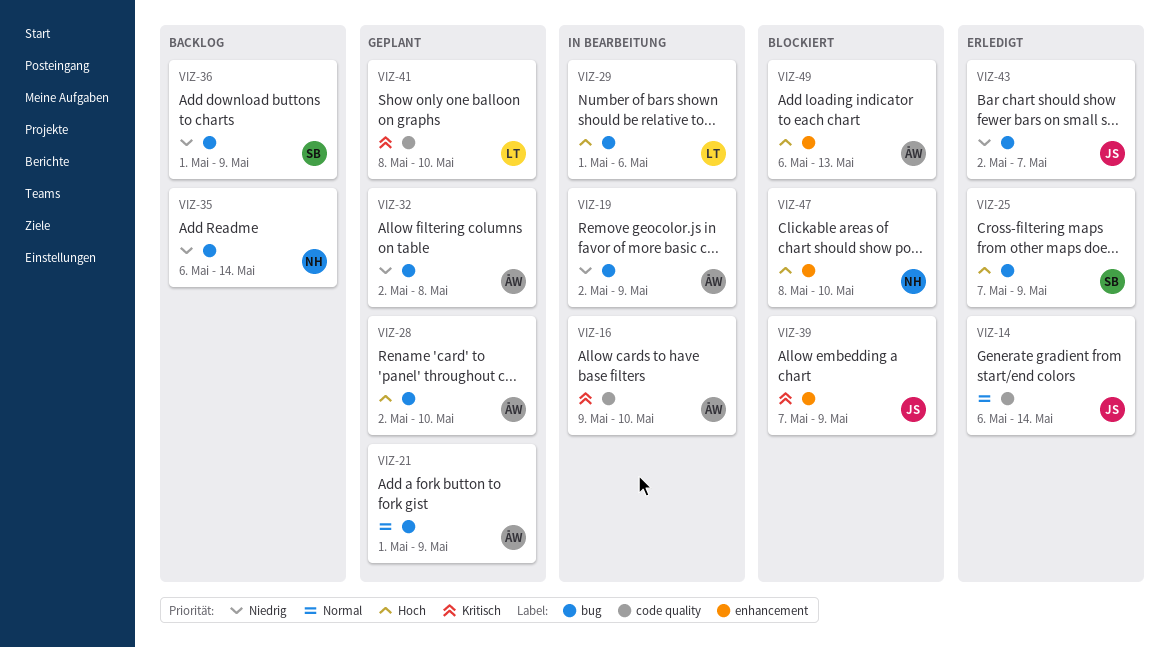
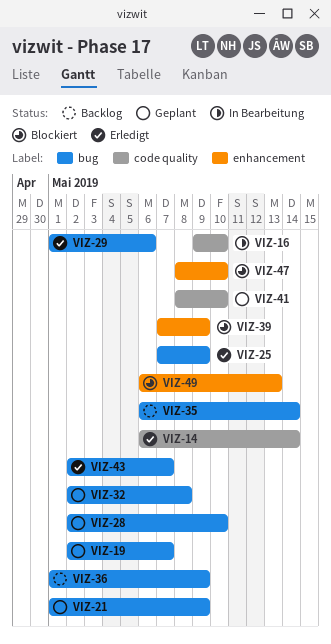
VIZ-19, status: In Bearbeitung -> Geplant
VIZ-19, due: May 9 -> May 7
VIZ-29, status: In Bearbeitung -> Erledigt

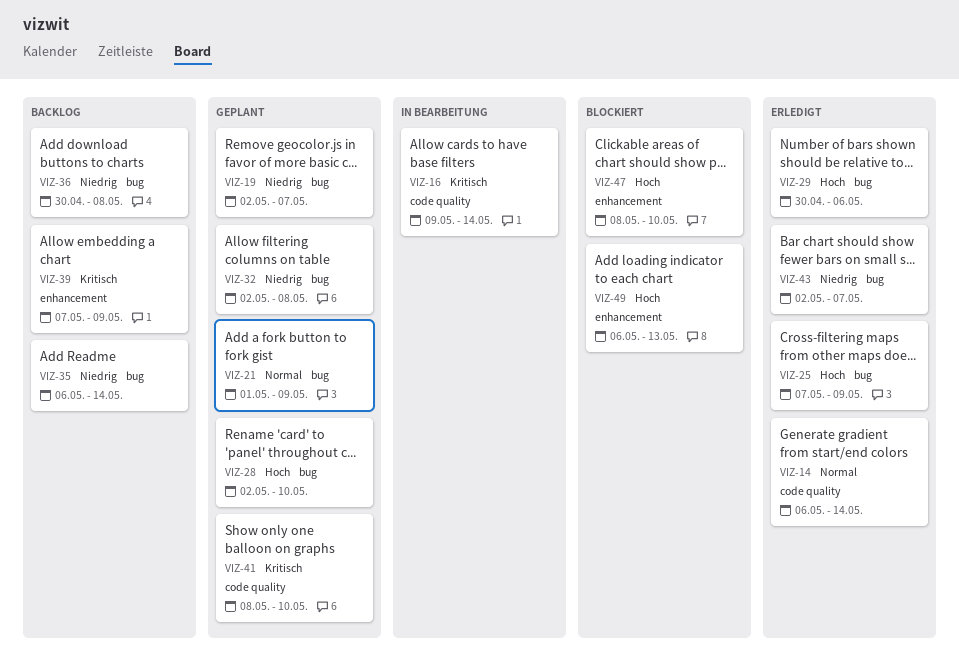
VIZ-16, due: May 10 -> May 14
VIZ-29, start: May 1 -> Apr 30
VIZ-36, start: May 1 -> Apr 30
VIZ-36, due: May 9 -> May 8
VIZ-39, status: Blockiert -> Backlog

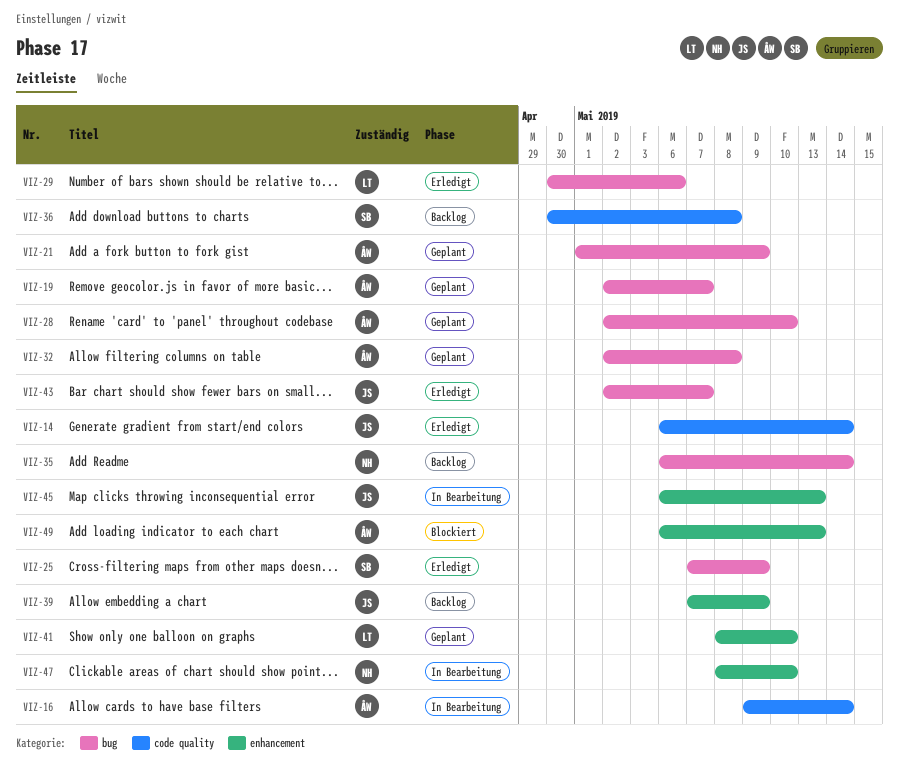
VIZ-36, label: bug -> code quality
VIZ-41, label: code quality -> enhancement
VIZ-45: none -> present
VIZ-47, status: Blockiert -> In Bearbeitung

